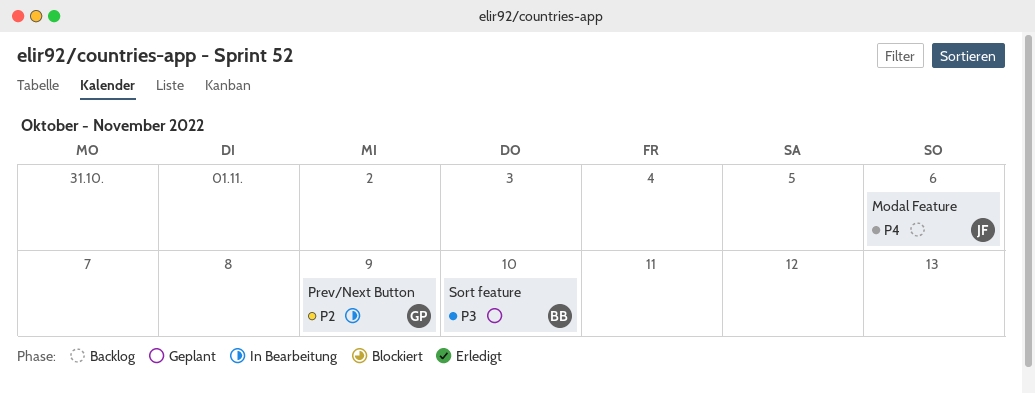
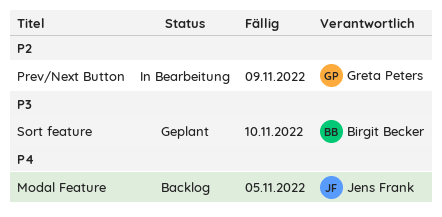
Modal Feature, due: Nov 6 -> Nov 5

